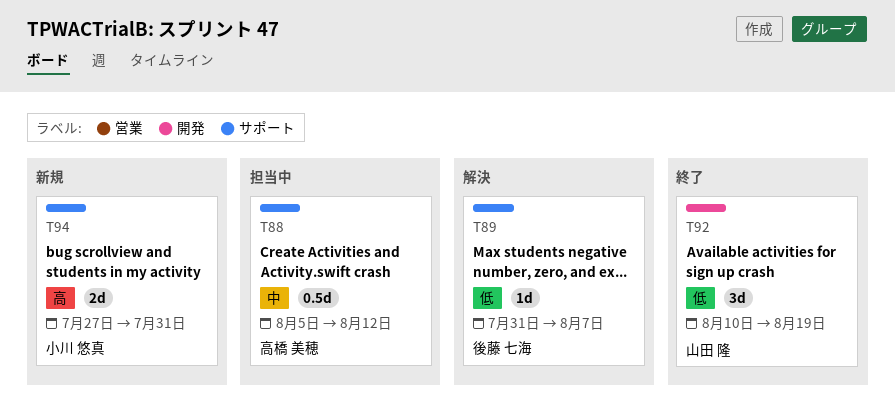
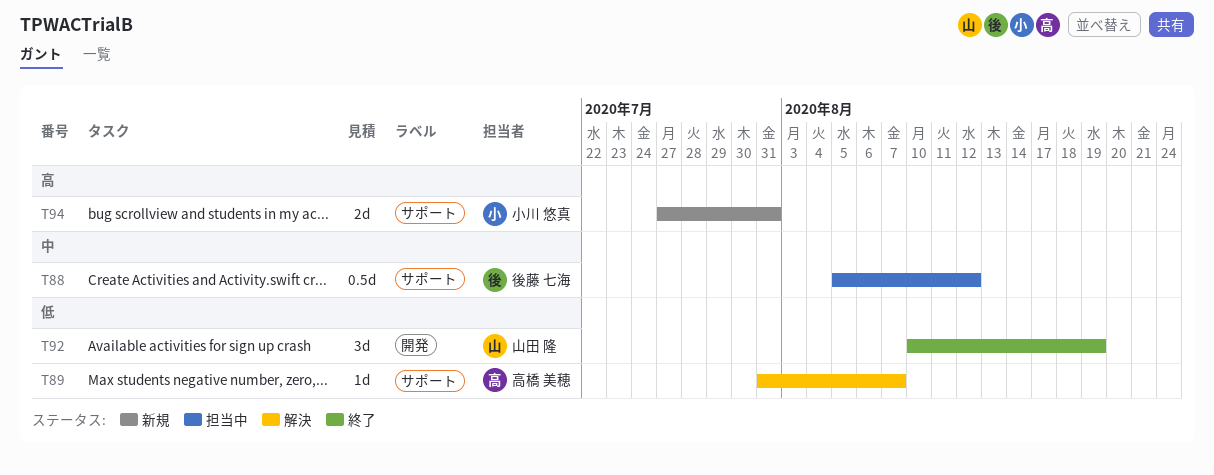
T88, owner: 高橋 美穂 -> 後藤 七海
T89, owner: 後藤 七海 -> 高橋 美穂

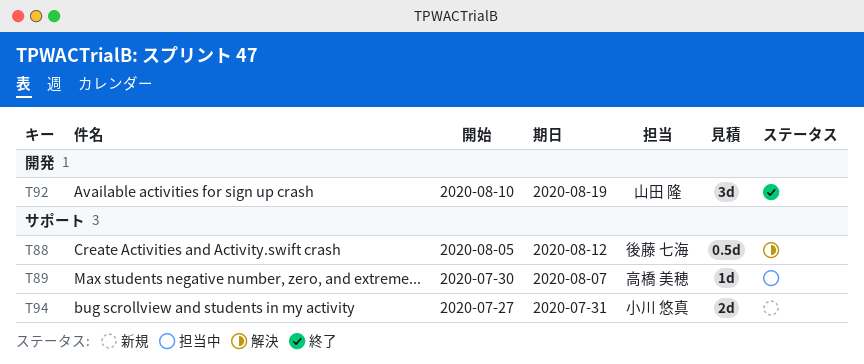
T88, status: 担当中 -> 解決
T89, status: 解決 -> 担当中
T89, start: Jul 31 -> Jul 30

